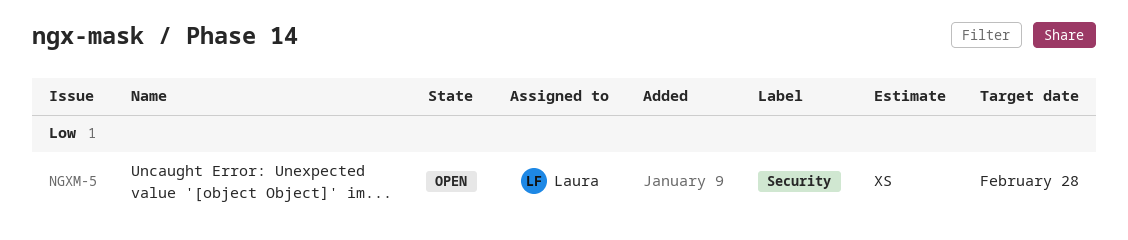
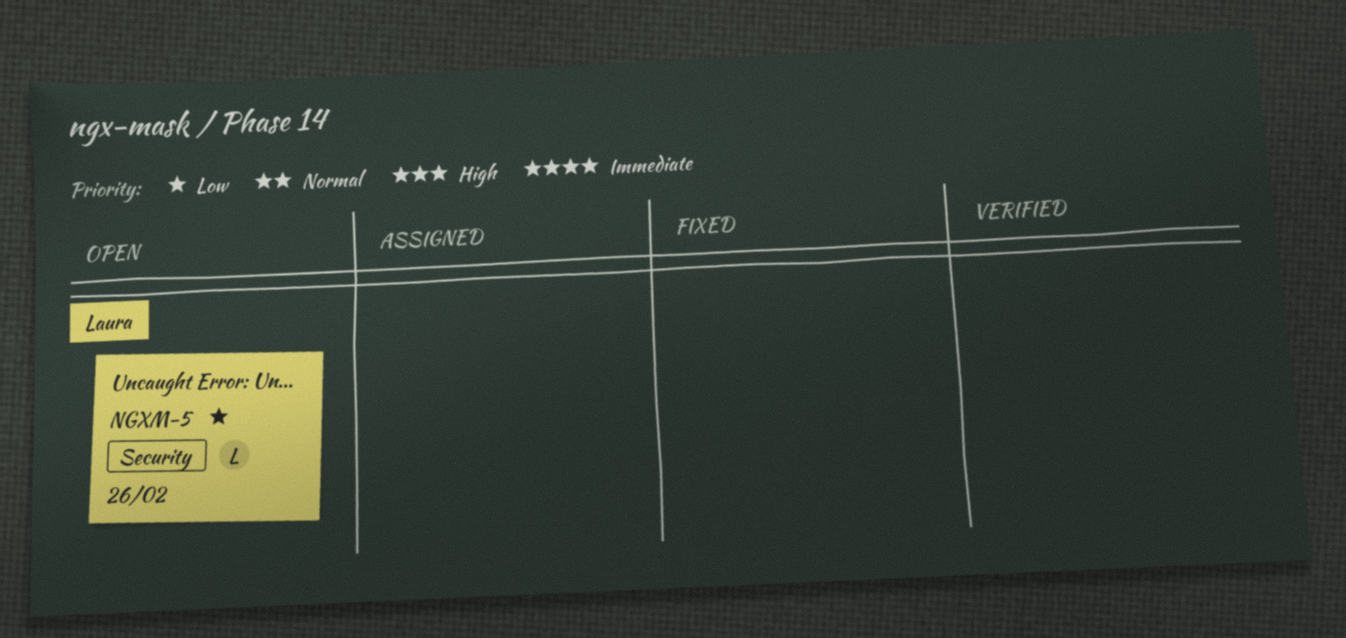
NGXM-5, estimate: XS -> L
NGXM-5, due: Feb 28 -> Feb 26

